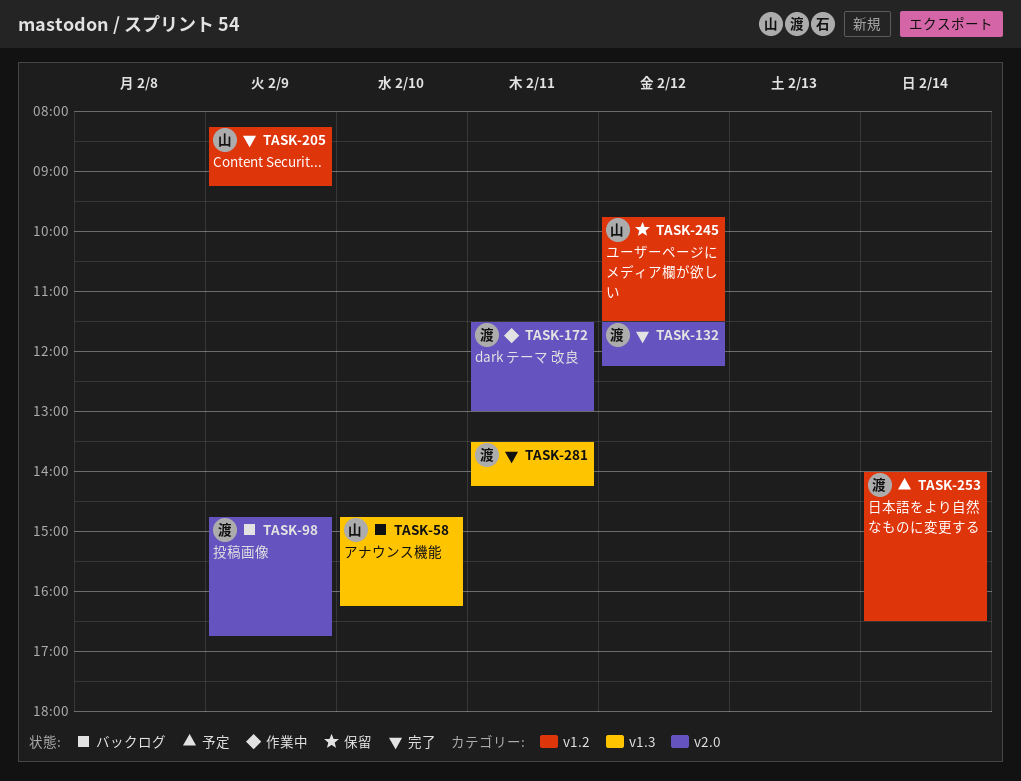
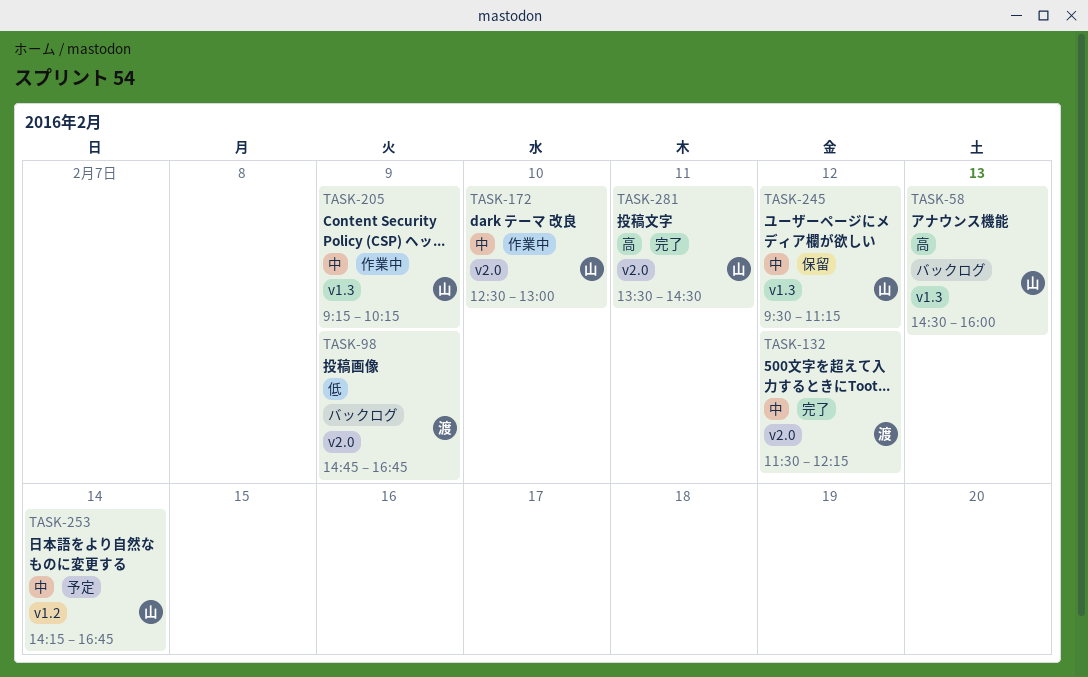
TASK-58, day: Feb 10 -> Feb 13
TASK-58, begins: 14:45 -> 14:30
TASK-58, ends: 16:15 -> 16:00
TASK-172, owner: 渡 -> 山
TASK-172, day: Feb 11 -> Feb 10
TASK-172, begins: 11:30 -> 12:30
TASK-205, status: 完了 -> 作業中
TASK-205, label: v1.2 -> v1.3
TASK-205, begins: 08:15 -> 09:15
TASK-205, ends: 09:15 -> 10:15
TASK-245, label: v1.2 -> v1.3
TASK-245, begins: 09:45 -> 09:30
TASK-245, ends: 11:30 -> 11:15
TASK-253, owner: 渡 -> 山
TASK-253, begins: 14:00 -> 14:15
TASK-253, ends: 16:30 -> 16:45
TASK-281, owner: 渡 -> 山
TASK-281, label: v1.3 -> v2.0
TASK-281, ends: 14:15 -> 14:30

